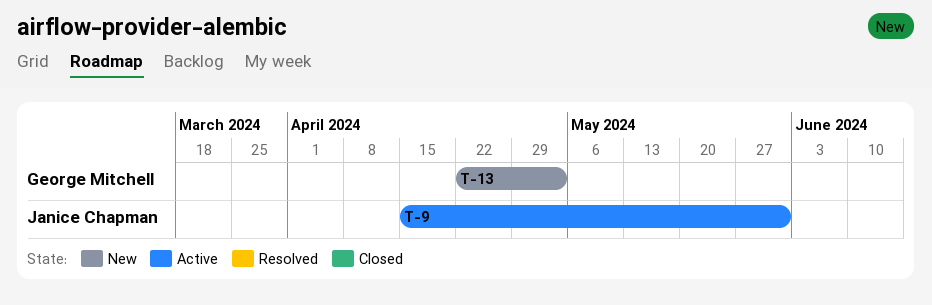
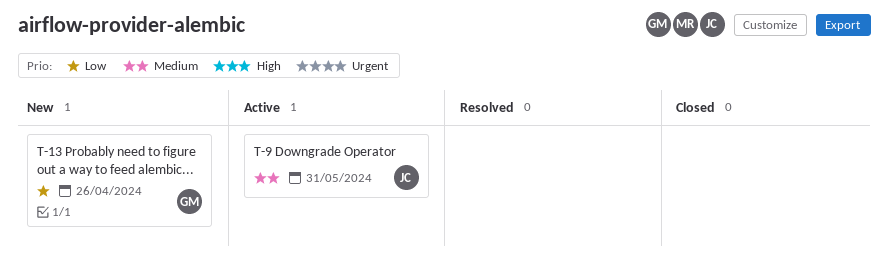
T-13, due: May 3 -> Apr 26

